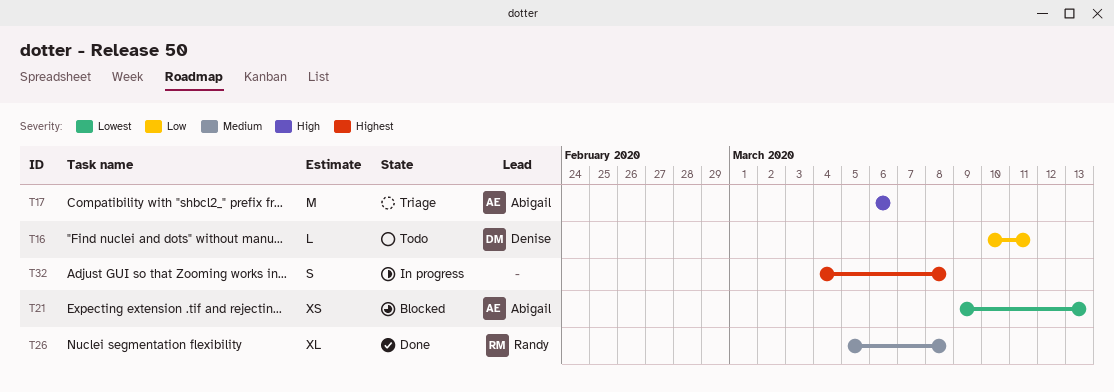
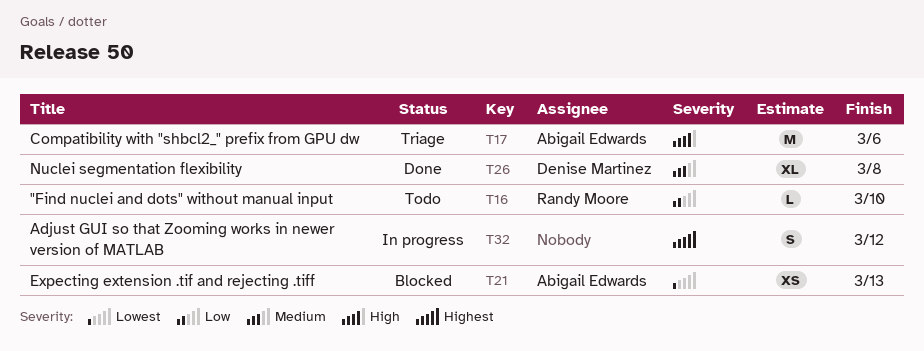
T16, owner: Denise Martinez -> Randy Moore
T16, due: Mar 11 -> Mar 10
T26, owner: Randy Moore -> Denise Martinez
T32, due: Mar 8 -> Mar 12

